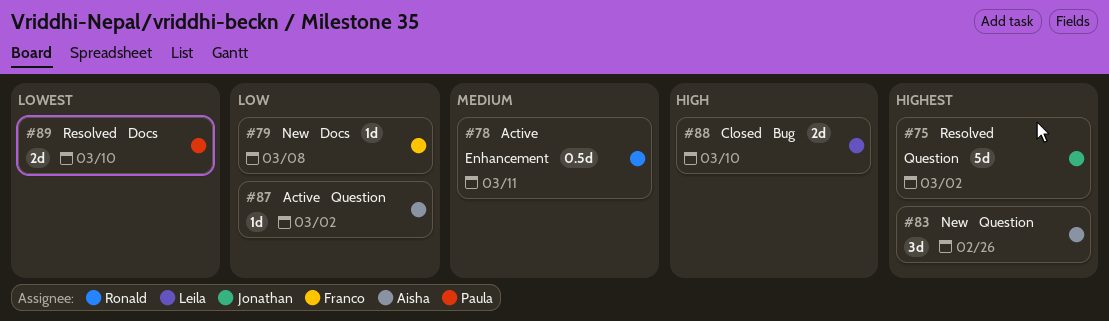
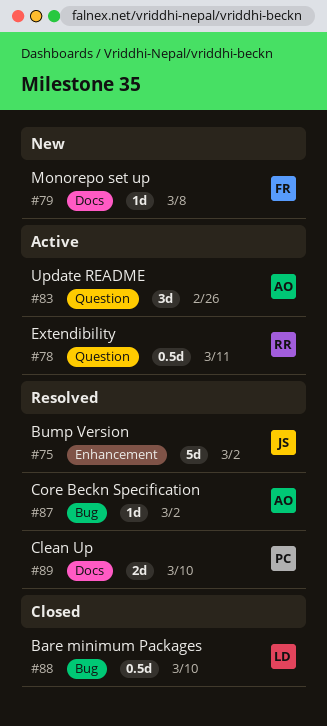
#75, label: Question -> Enhancement
#78, label: Enhancement -> Question
#83, status: New -> Active
#87, status: Active -> Resolved
#87, label: Question -> Bug
#88, estimate: 2d -> 0.5d

